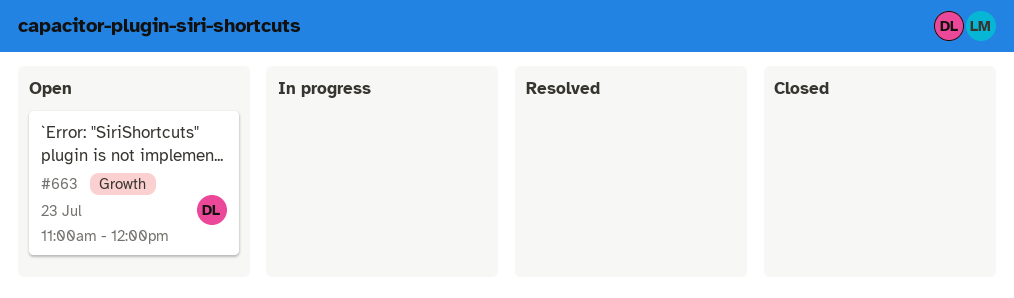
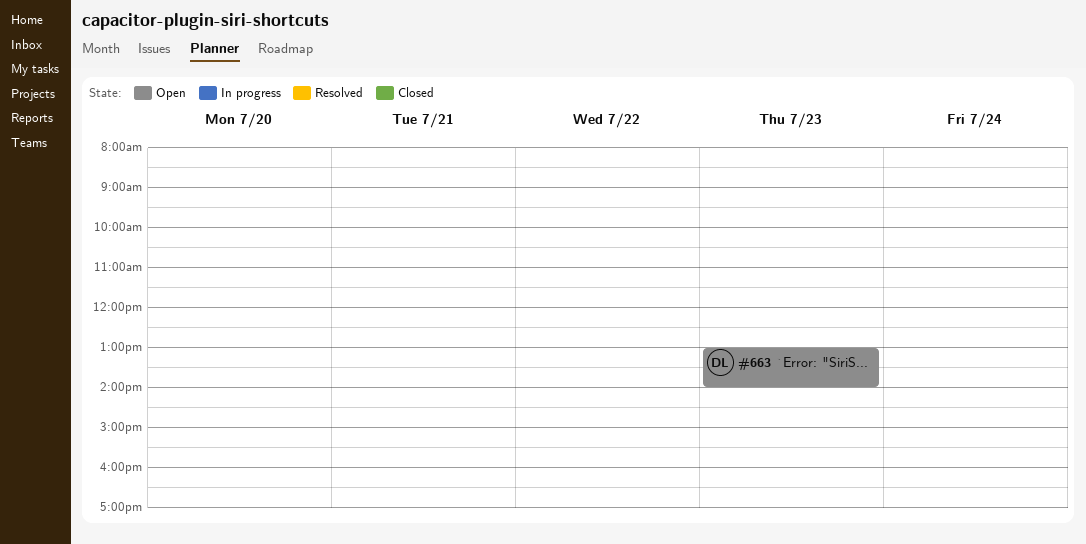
#663, begins: 11:00 -> 13:00
#663, ends: 12:00 -> 14:00

